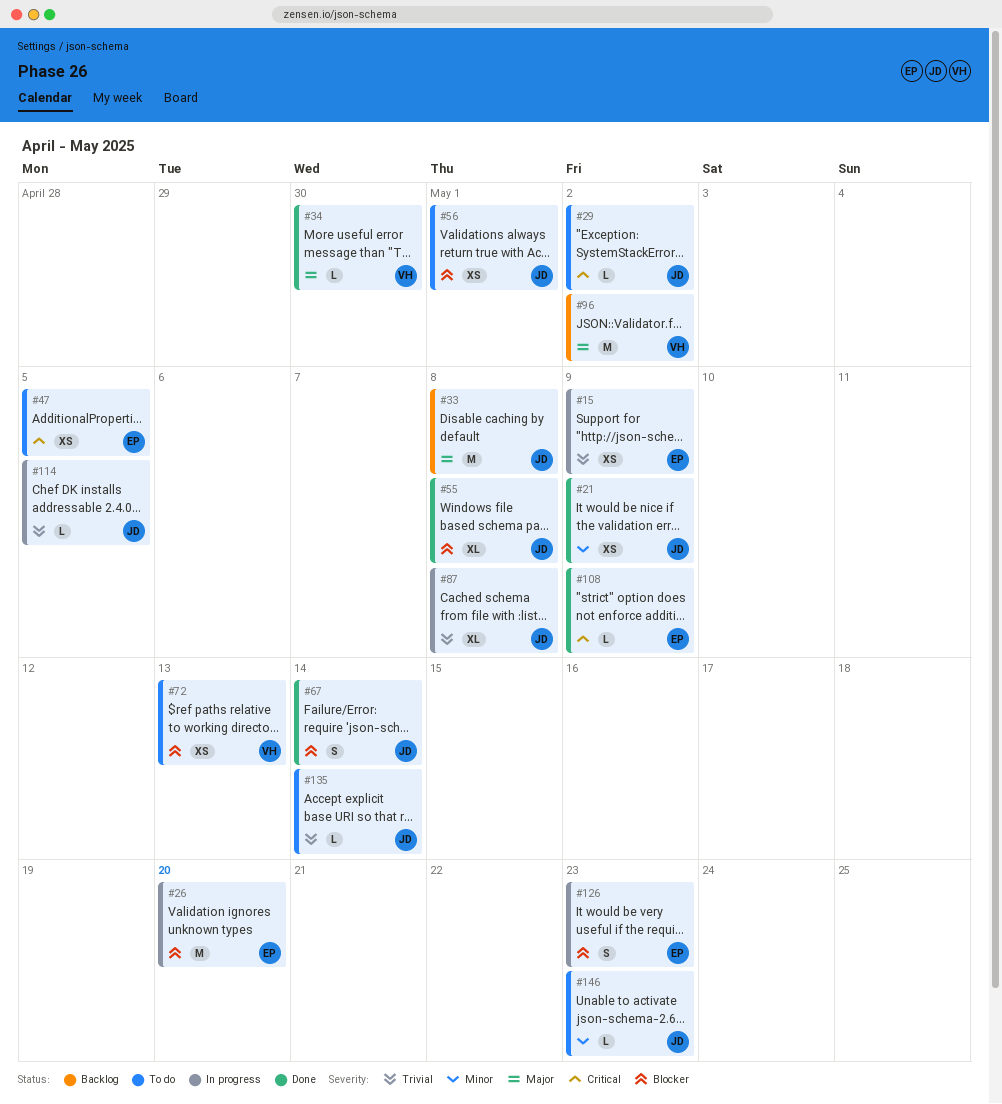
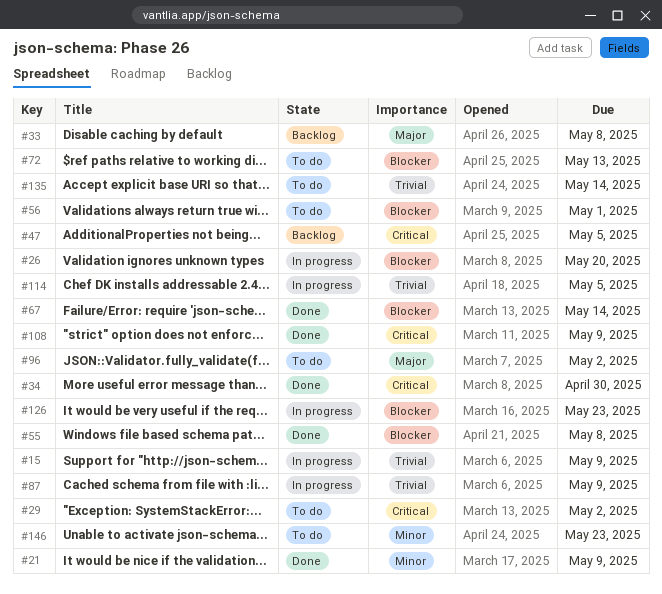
#34, priority: Major -> Critical
#47, status: To do -> Backlog
#87, due: May 8 -> May 9
#96, status: Backlog -> To do

